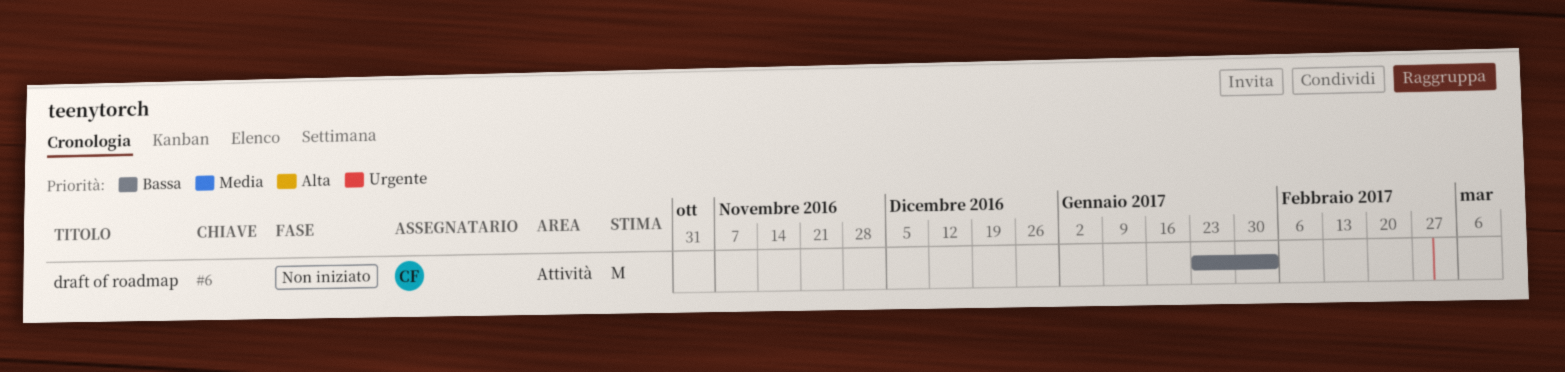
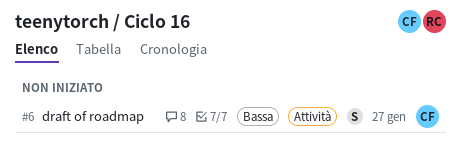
#6, estimate: M -> S
#6, due: Feb 3 -> Jan 27

